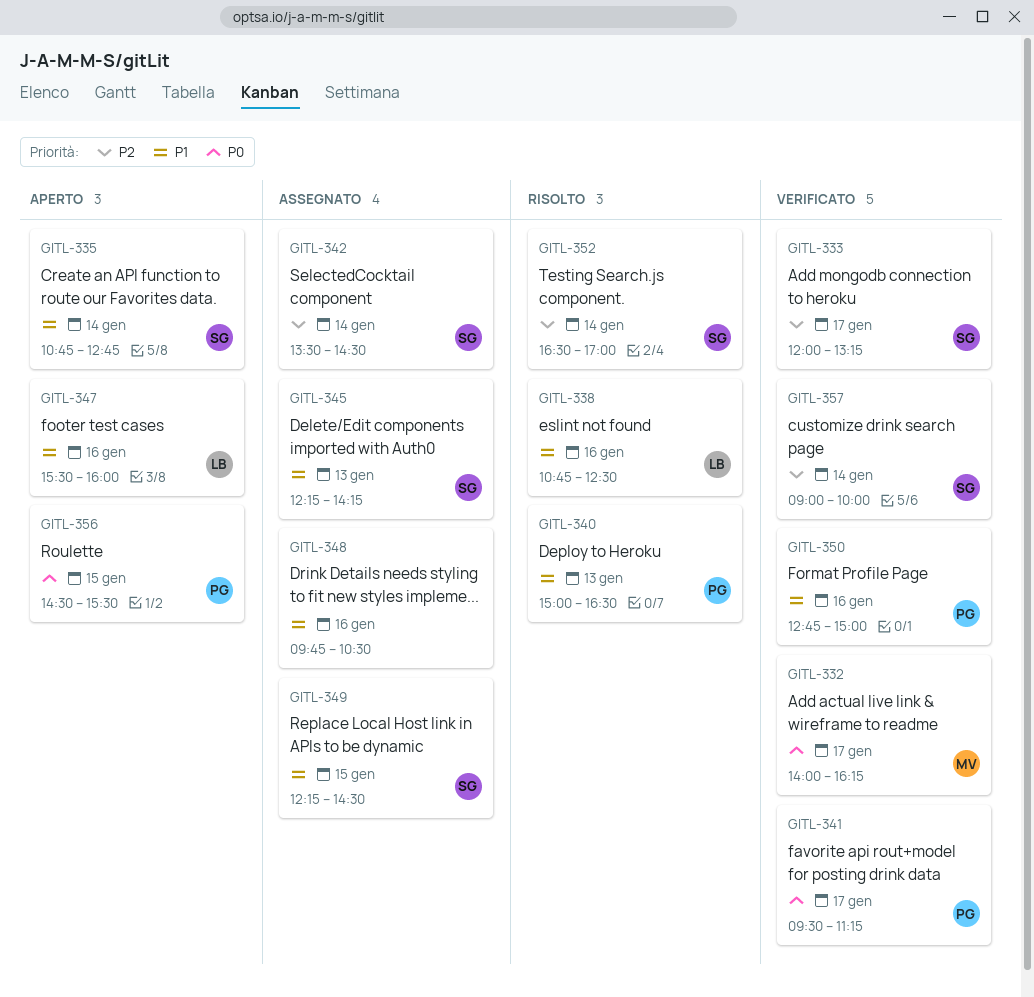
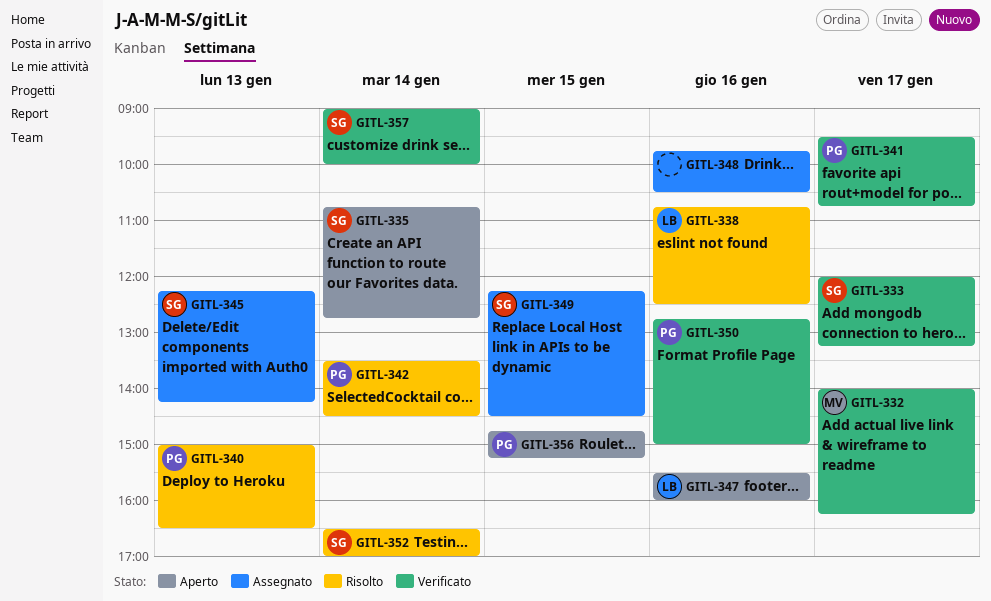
GITL-341, ends: 11:15 -> 10:45
GITL-342, status: Assegnato -> Risolto
GITL-342, owner: SG -> PG
GITL-356, begins: 14:30 -> 14:45
GITL-356, ends: 15:30 -> 15:15

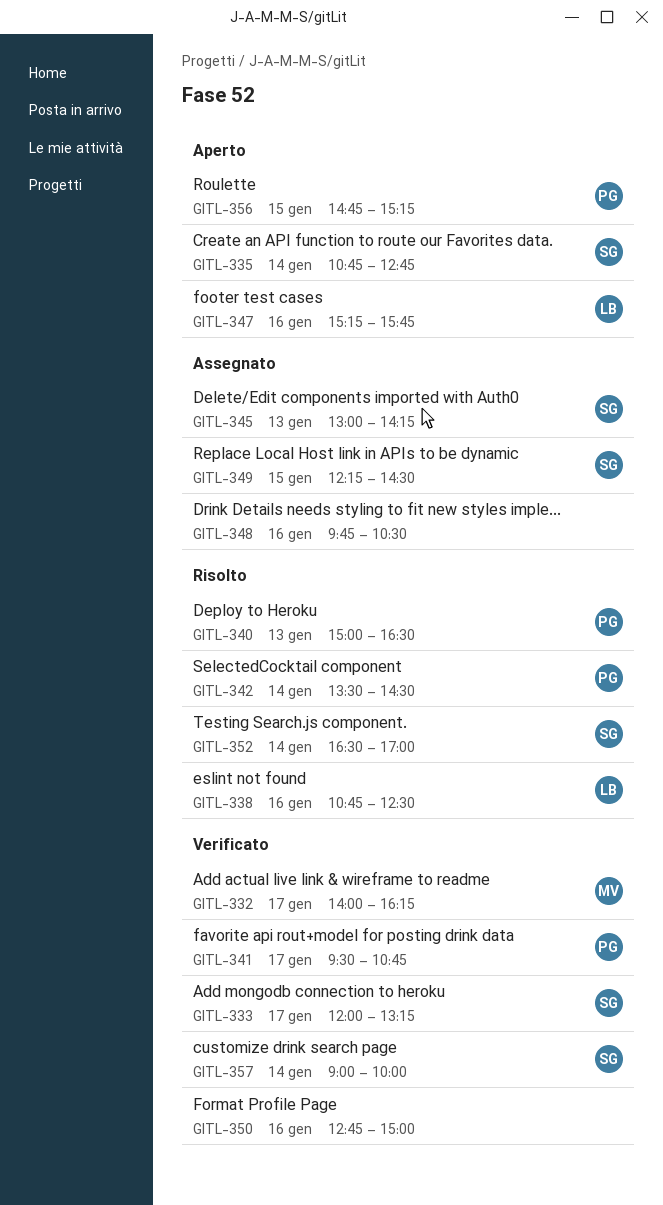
GITL-345, begins: 12:15 -> 13:00
GITL-347, begins: 15:30 -> 15:15
GITL-347, ends: 16:00 -> 15:45
GITL-350, owner: PG -> none

